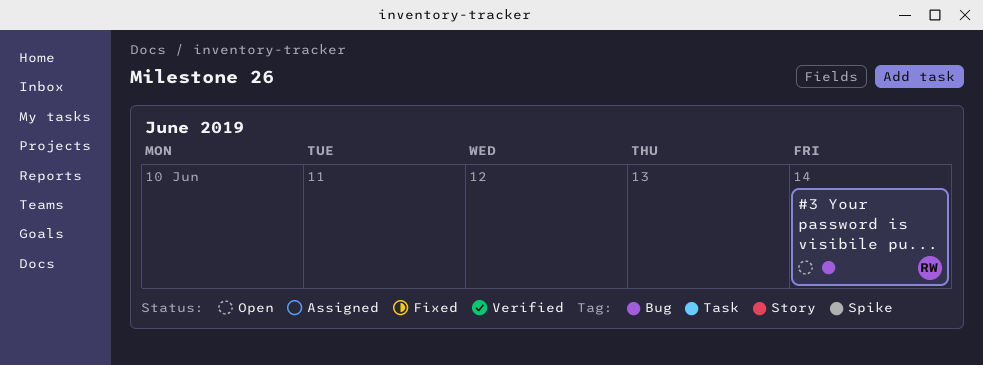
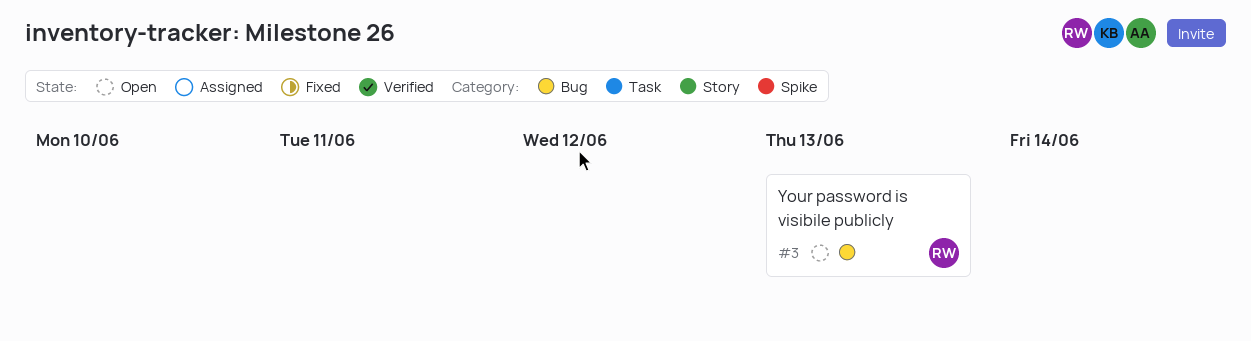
#3, due: Jun 14 -> Jun 13

